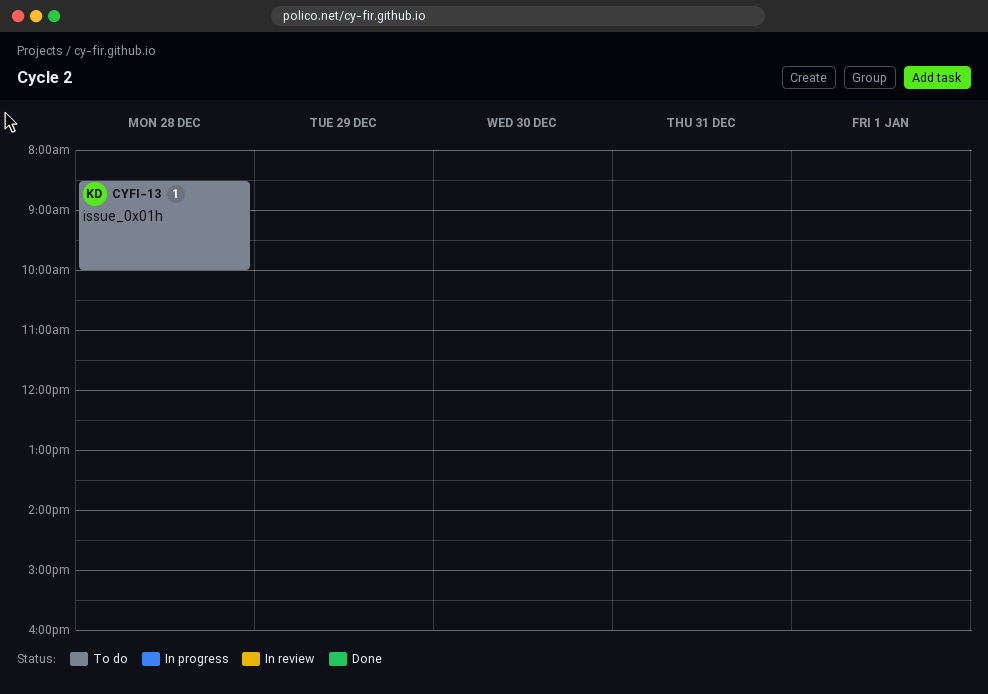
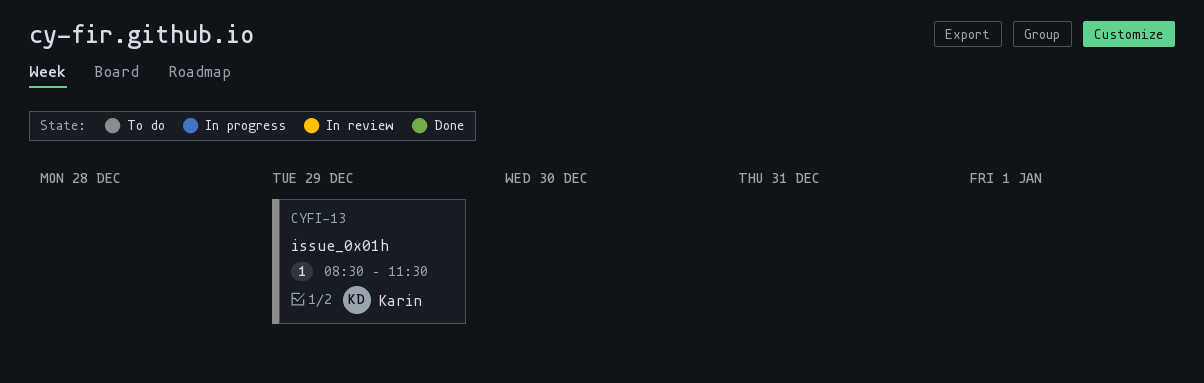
CYFI-13, day: Dec 28 -> Dec 29
CYFI-13, ends: 10:00 -> 11:30

